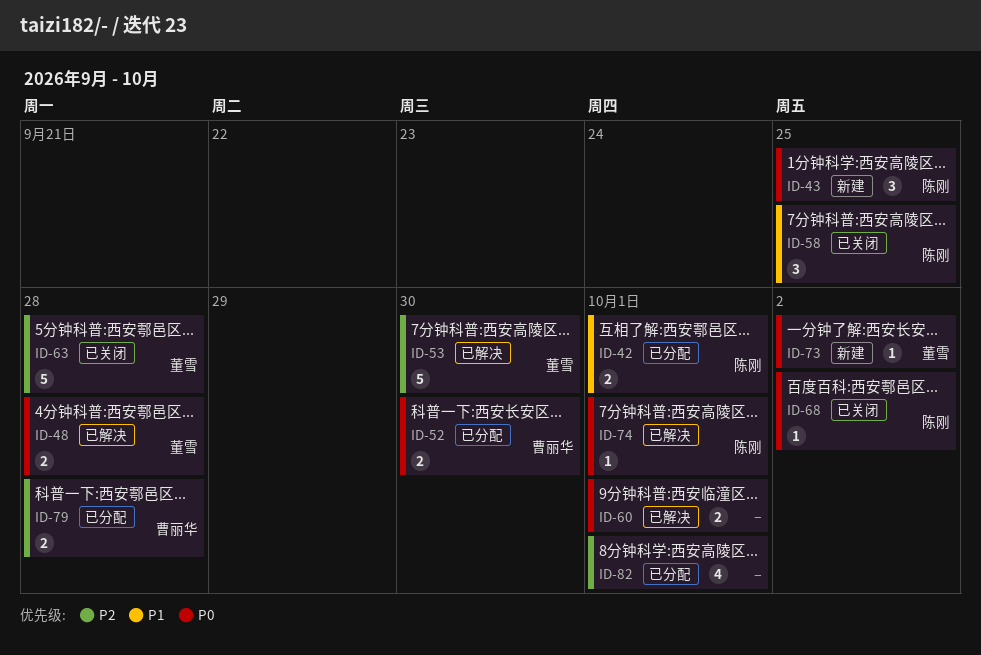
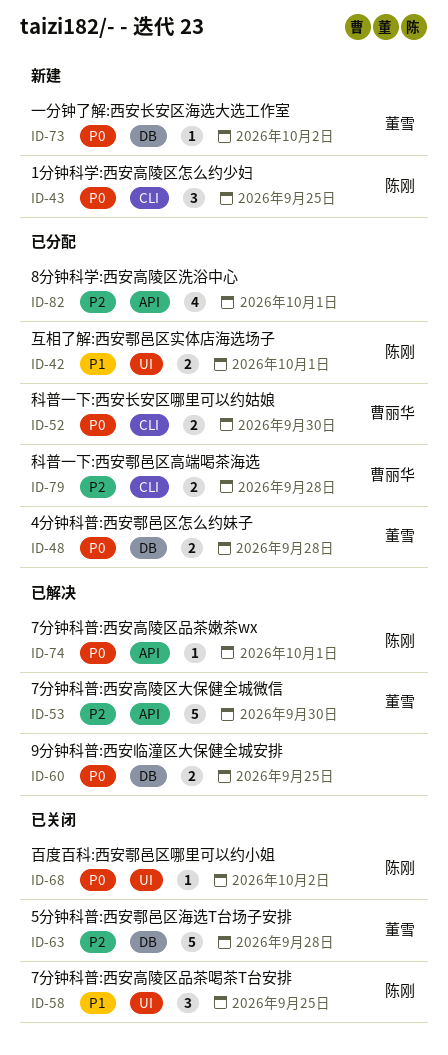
ID-48, status: 已解决 -> 已分配
ID-60, due: Oct 1 -> Sep 25

